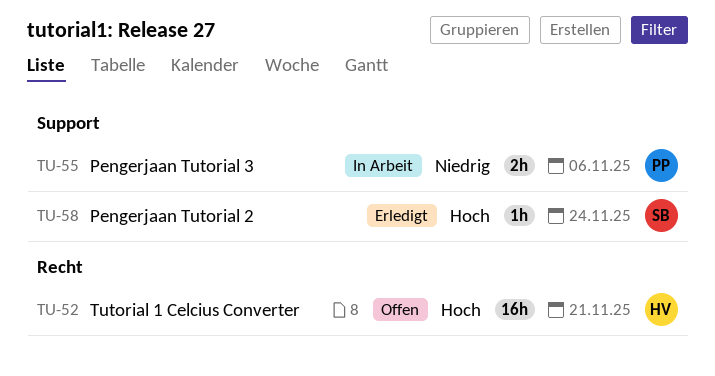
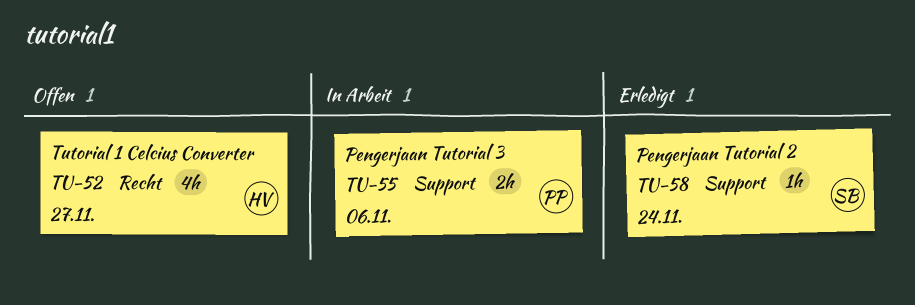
TU-52, estimate: 16h -> 4h
TU-52, due: Nov 21 -> Nov 27

